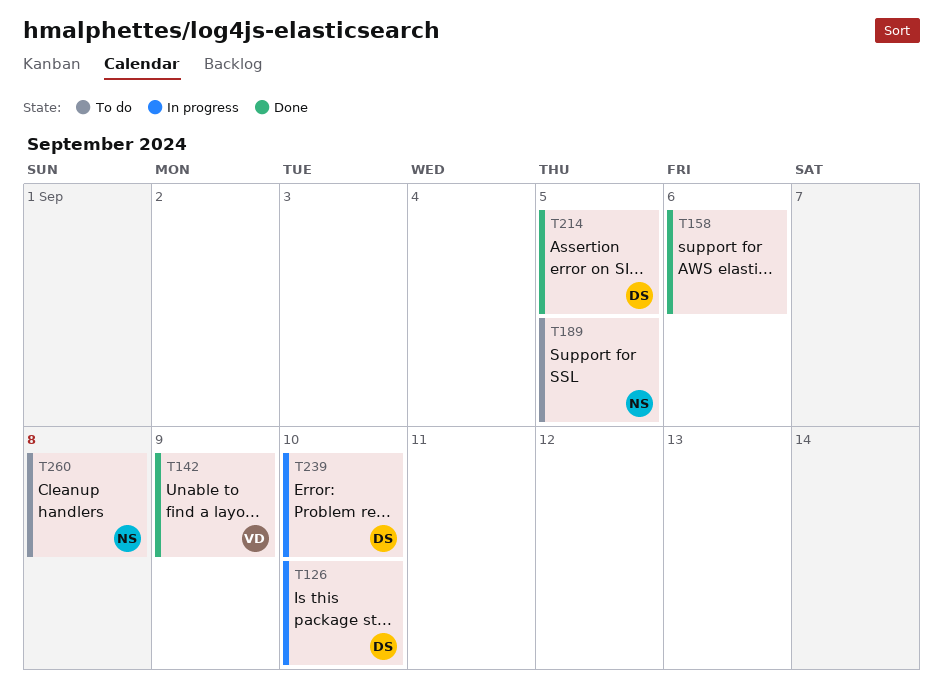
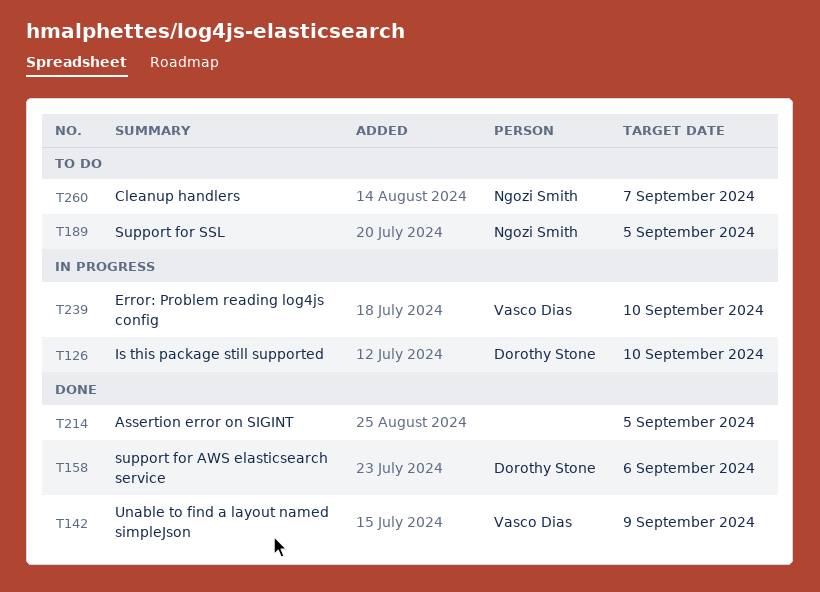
T158, owner: none -> Dorothy Stone
T214, owner: Dorothy Stone -> none
T239, owner: Dorothy Stone -> Vasco Dias
T260, due: Sep 8 -> Sep 7

